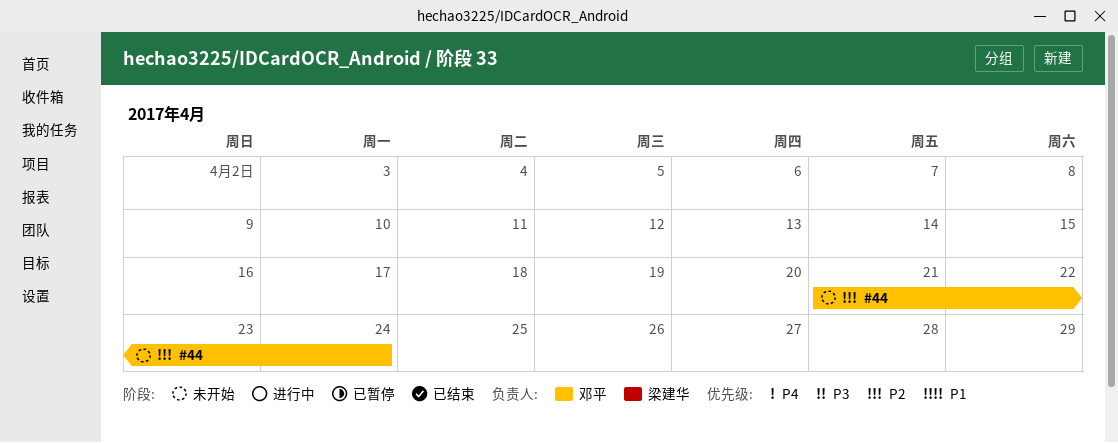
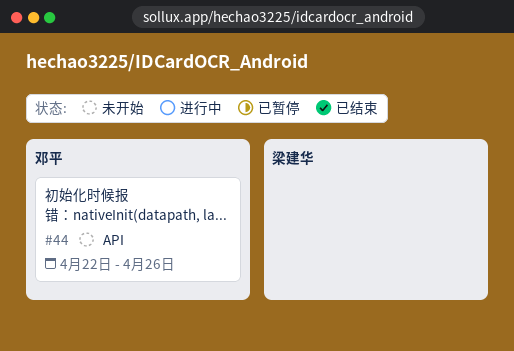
#44, start: Apr 21 -> Apr 22
#44, due: Apr 24 -> Apr 26

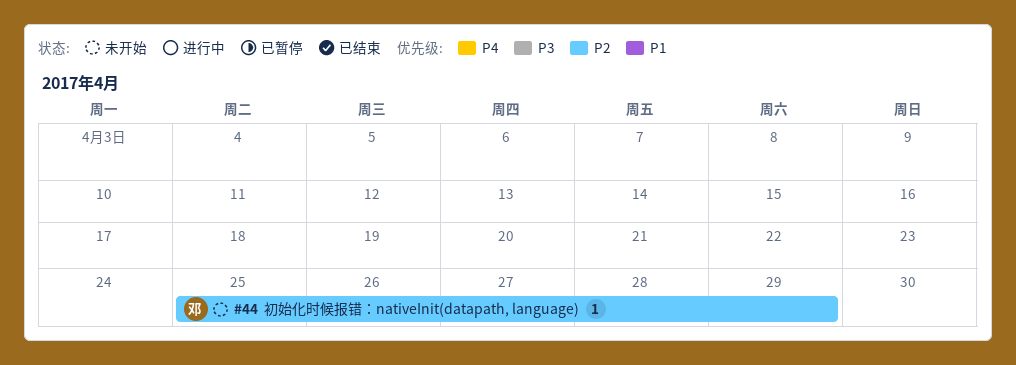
#44, start: Apr 22 -> Apr 25
#44, due: Apr 26 -> Apr 29

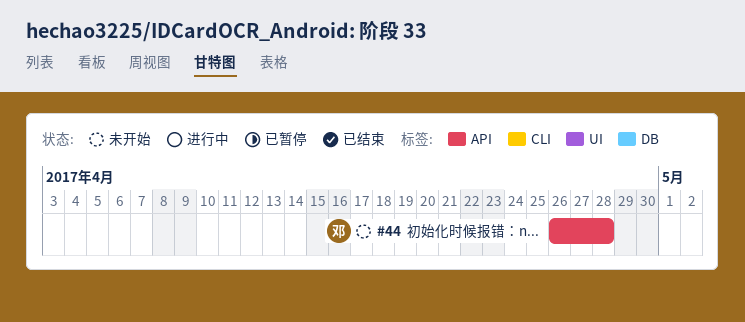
#44, start: Apr 25 -> Apr 26
#44, due: Apr 29 -> Apr 28

